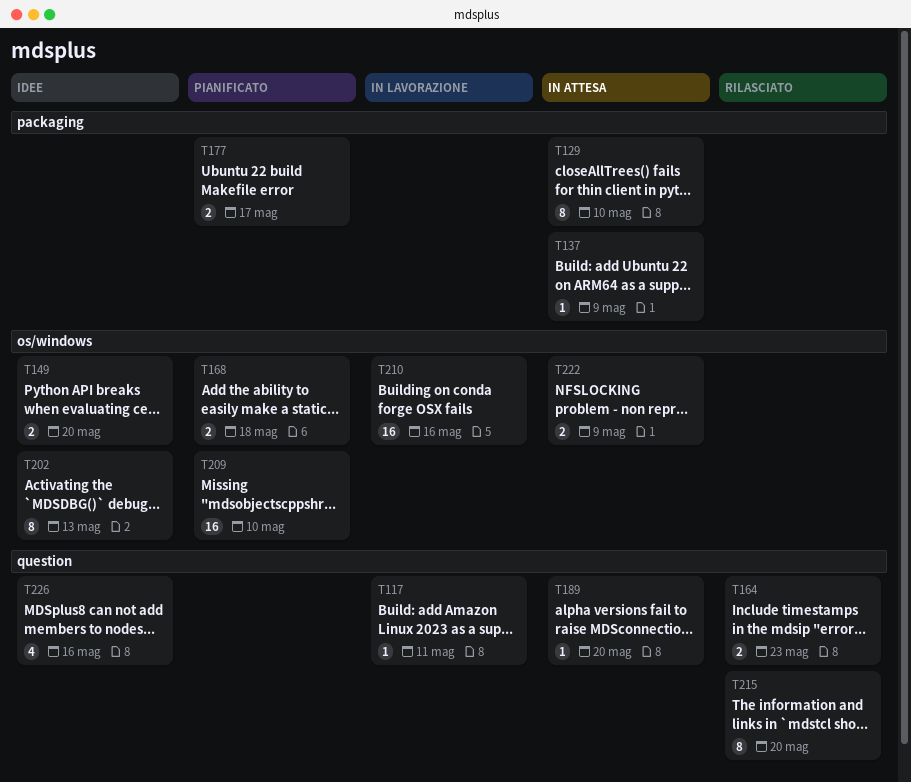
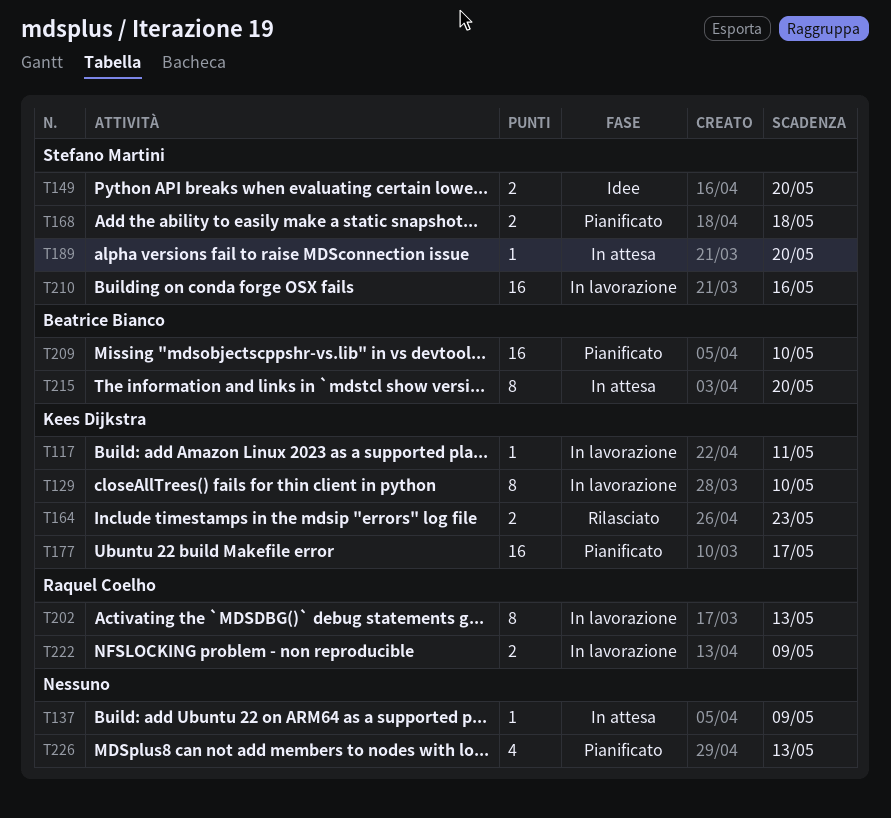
T129, status: In attesa -> In lavorazione
T177, estimate: 2 -> 16
T202, status: Idee -> In lavorazione
T215, status: Rilasciato -> In attesa
T222, status: In attesa -> In lavorazione
T226, status: Idee -> Pianificato
T226, due: May 16 -> May 13

